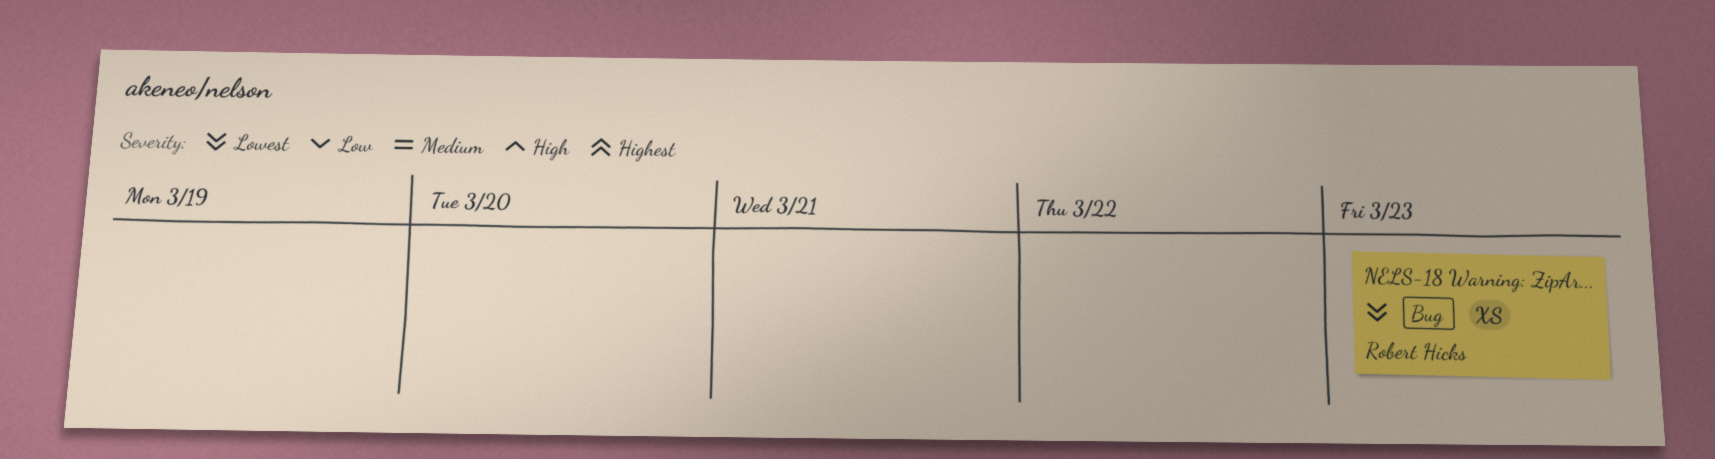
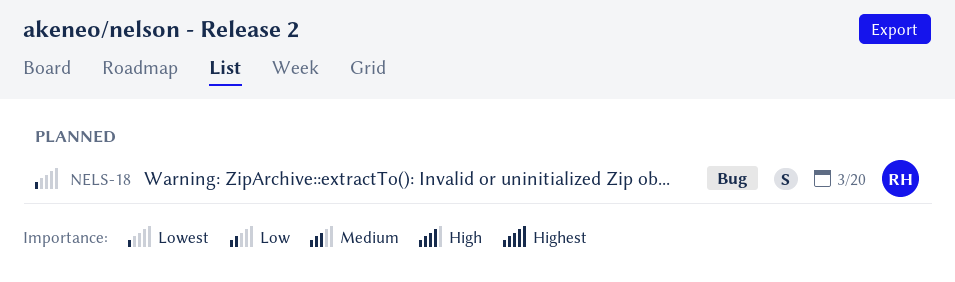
NELS-18, estimate: XS -> S
NELS-18, due: Mar 23 -> Mar 20

